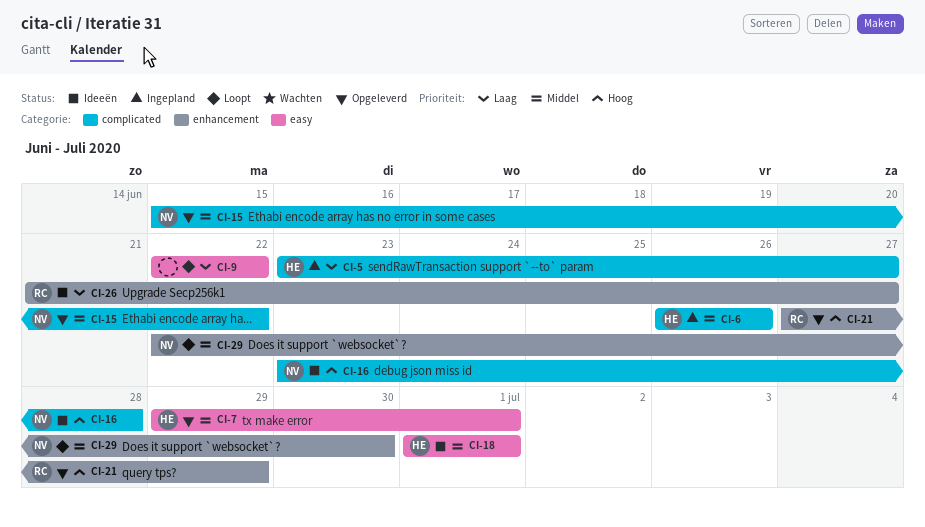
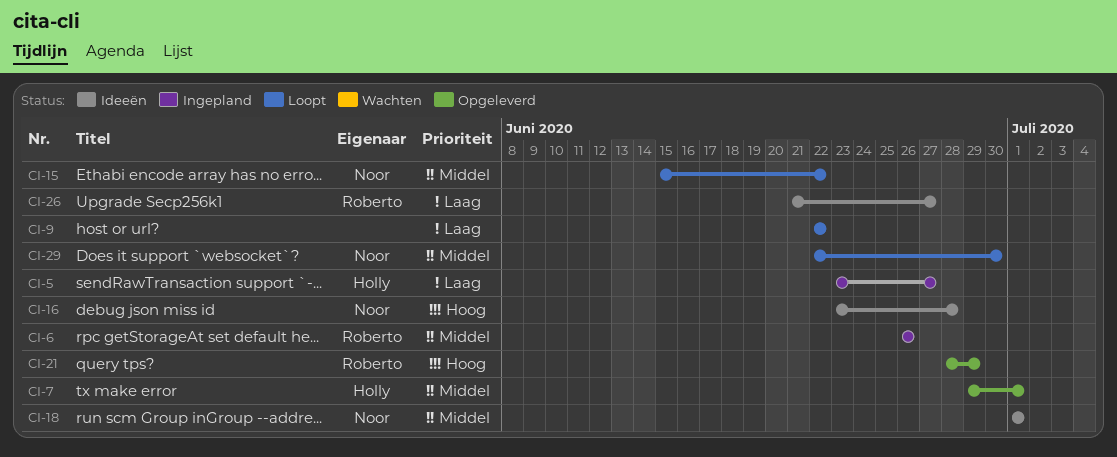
CI-6, owner: Holly -> Roberto
CI-15, status: Opgeleverd -> Loopt
CI-18, owner: Holly -> Noor
CI-21, start: Jun 27 -> Jun 28

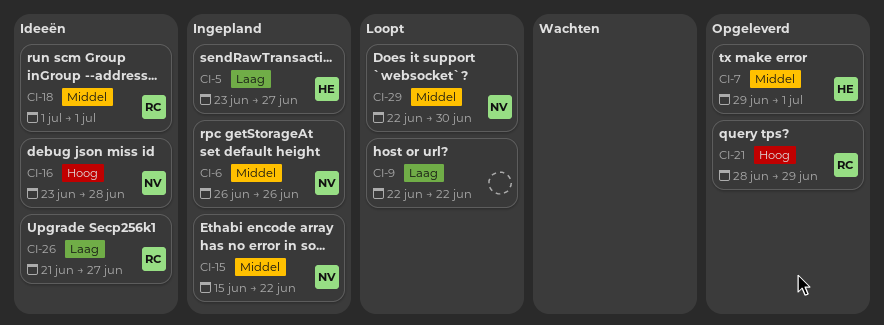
CI-6, owner: Roberto -> Noor
CI-15, status: Loopt -> Ingepland
CI-18, owner: Noor -> Roberto

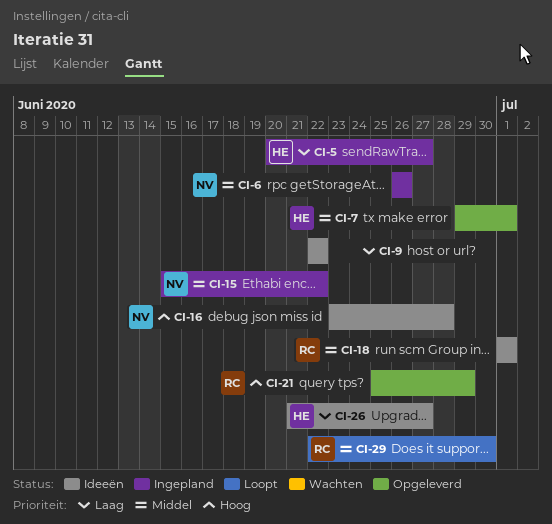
CI-5, start: Jun 23 -> Jun 20
CI-9, status: Loopt -> Ideeën
CI-21, start: Jun 28 -> Jun 25
CI-26, owner: RC -> HE
CI-29, owner: NV -> RC

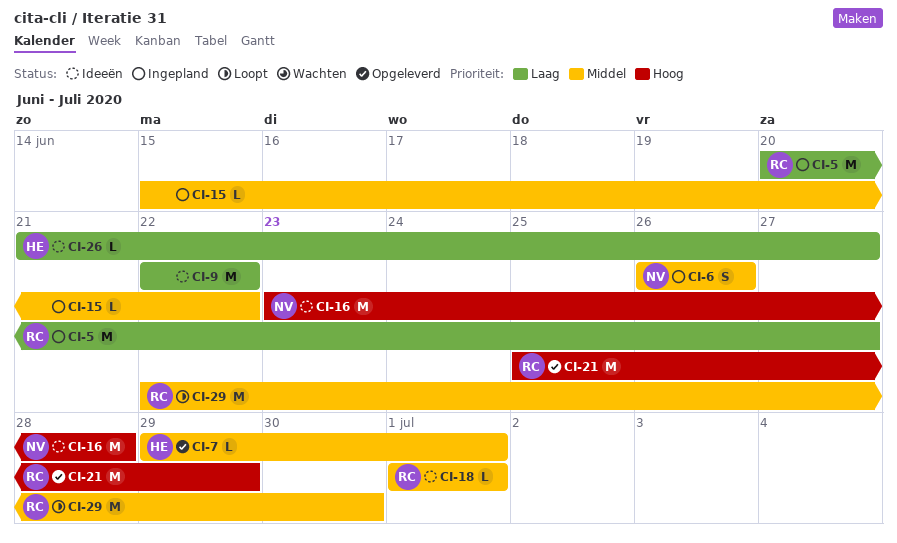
CI-5, owner: HE -> RC
CI-15, owner: NV -> none

